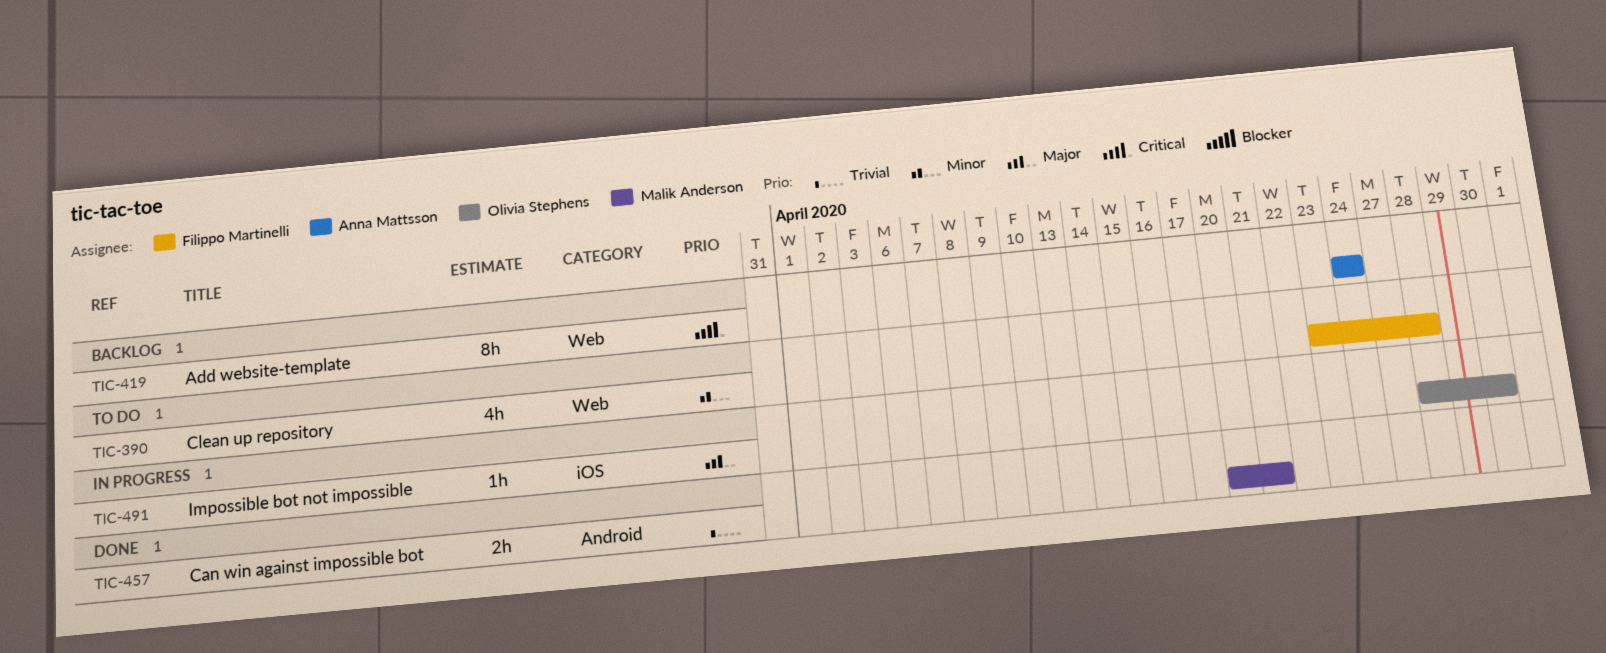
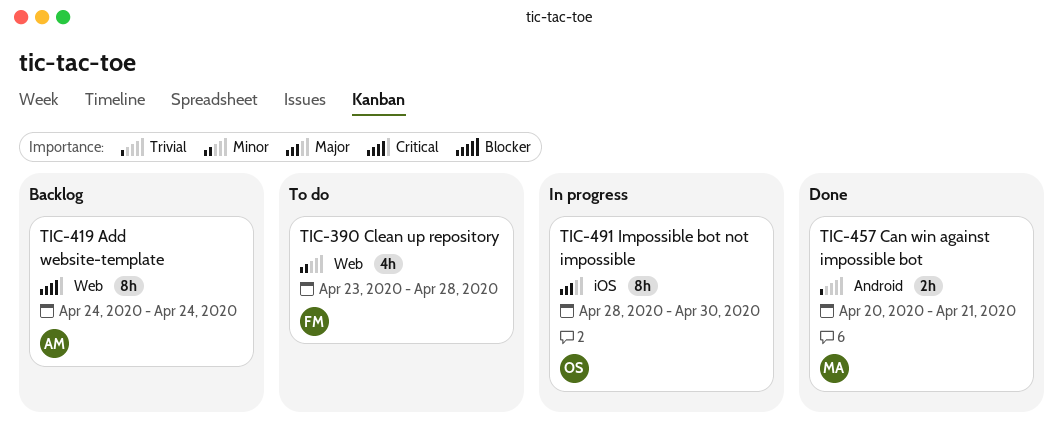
TIC-491, estimate: 1h -> 8h

